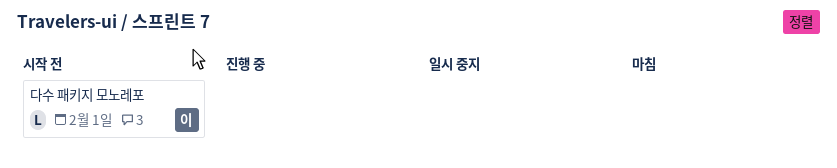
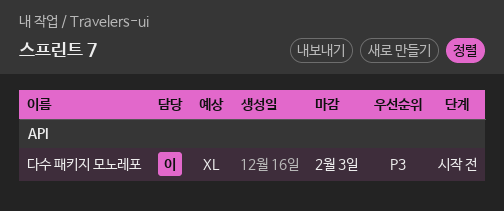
다수 패키지 모노레포, estimate: L -> XL
다수 패키지 모노레포, due: Feb 1 -> Feb 3

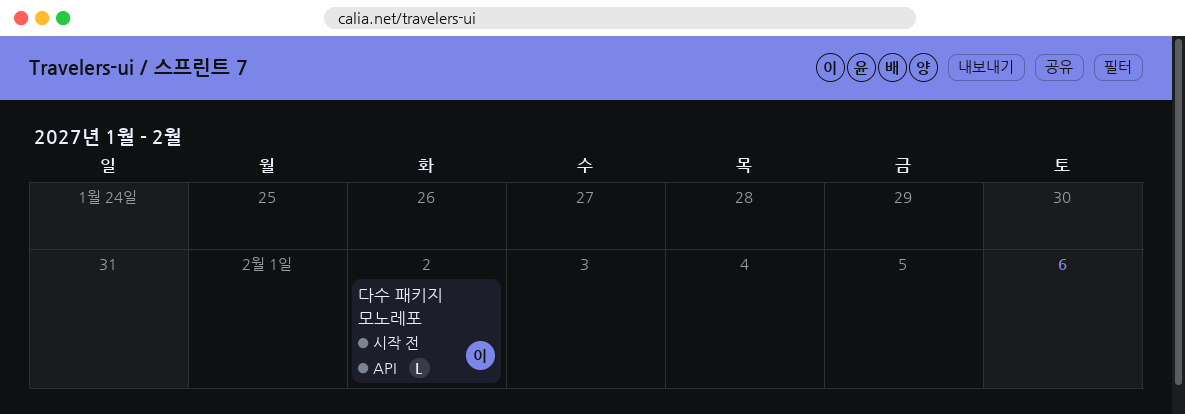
다수 패키지 모노레포, estimate: XL -> L
다수 패키지 모노레포, due: Feb 3 -> Feb 2

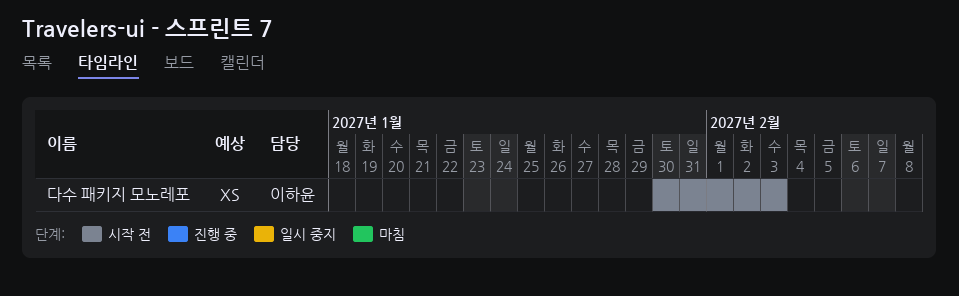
다수 패키지 모노레포, estimate: L -> XS
다수 패키지 모노레포, due: Feb 2 -> Feb 3

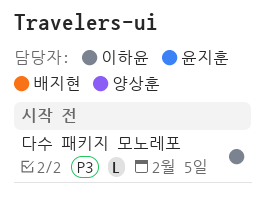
다수 패키지 모노레포, estimate: XS -> L
다수 패키지 모노레포, due: Feb 3 -> Feb 5

